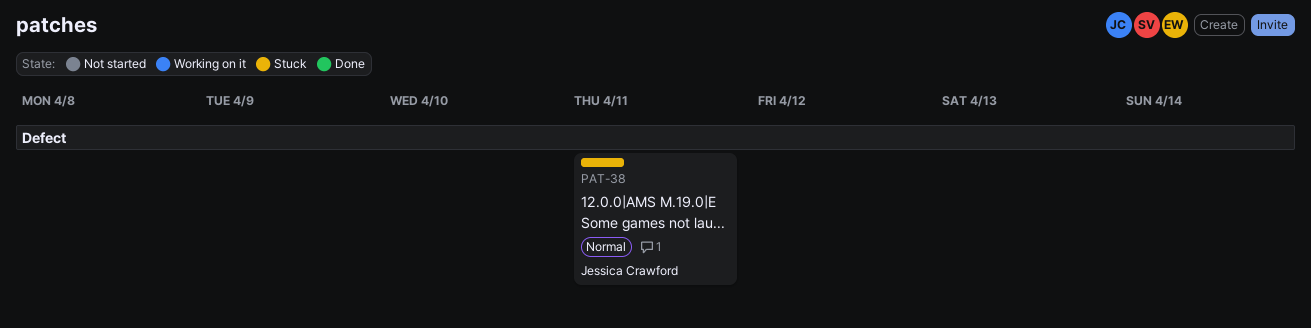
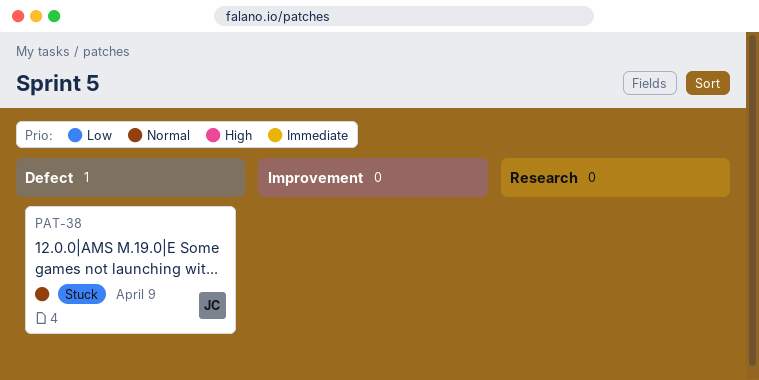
PAT-38, due: Apr 11 -> Apr 9

